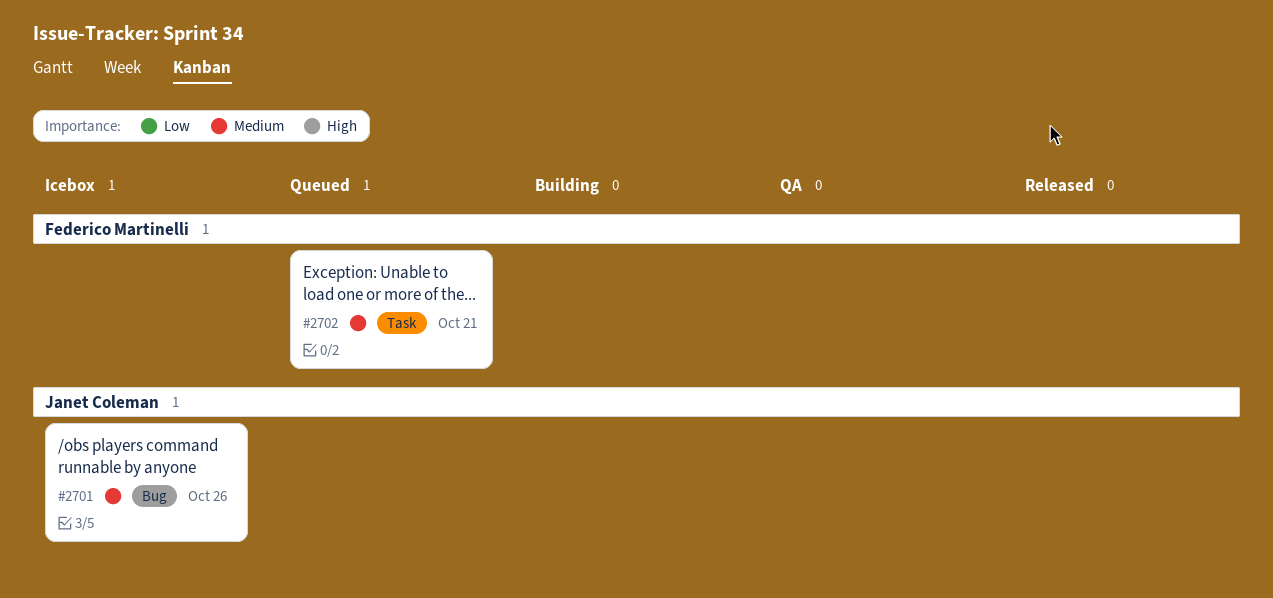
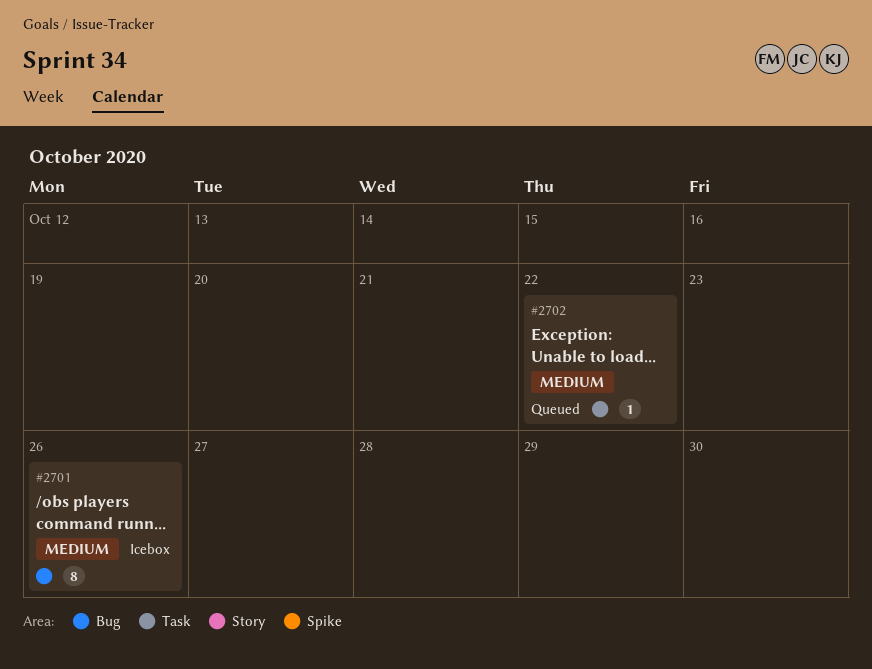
#2702, due: Oct 21 -> Oct 22

